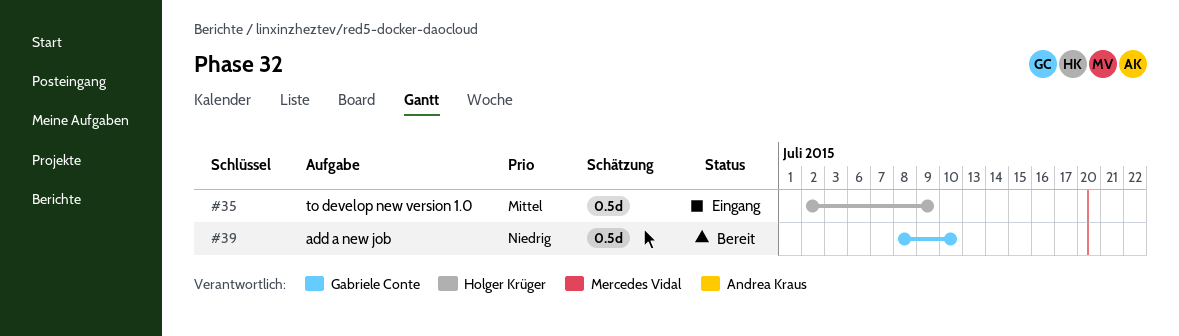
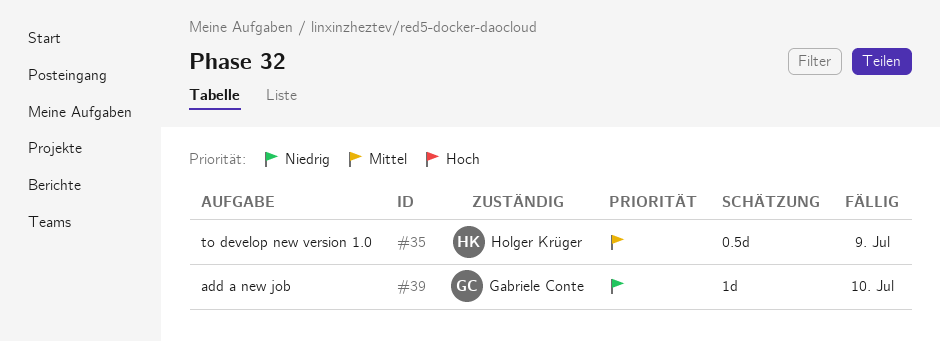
#39, estimate: 0.5d -> 1d

